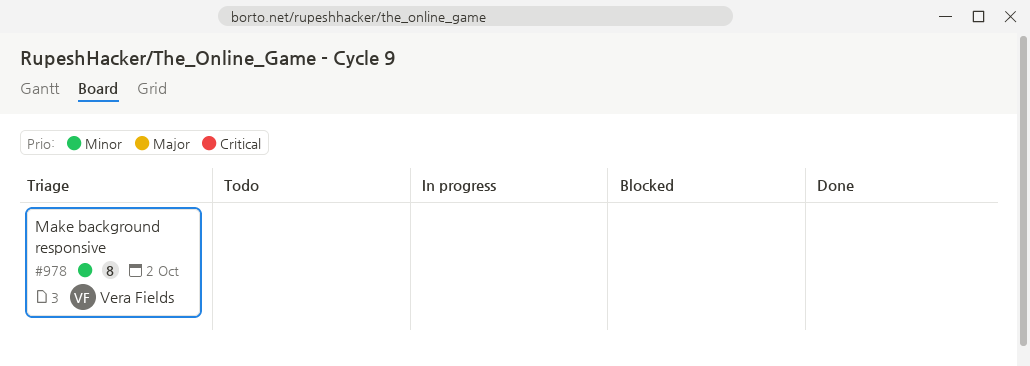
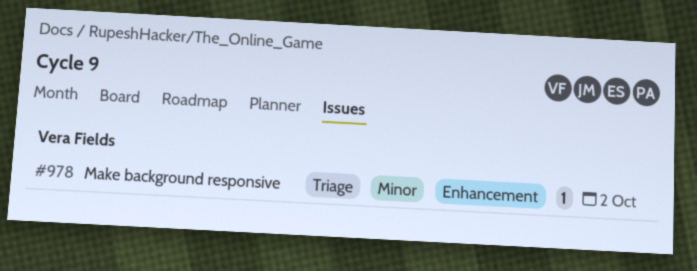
#978, estimate: 8 -> 1

